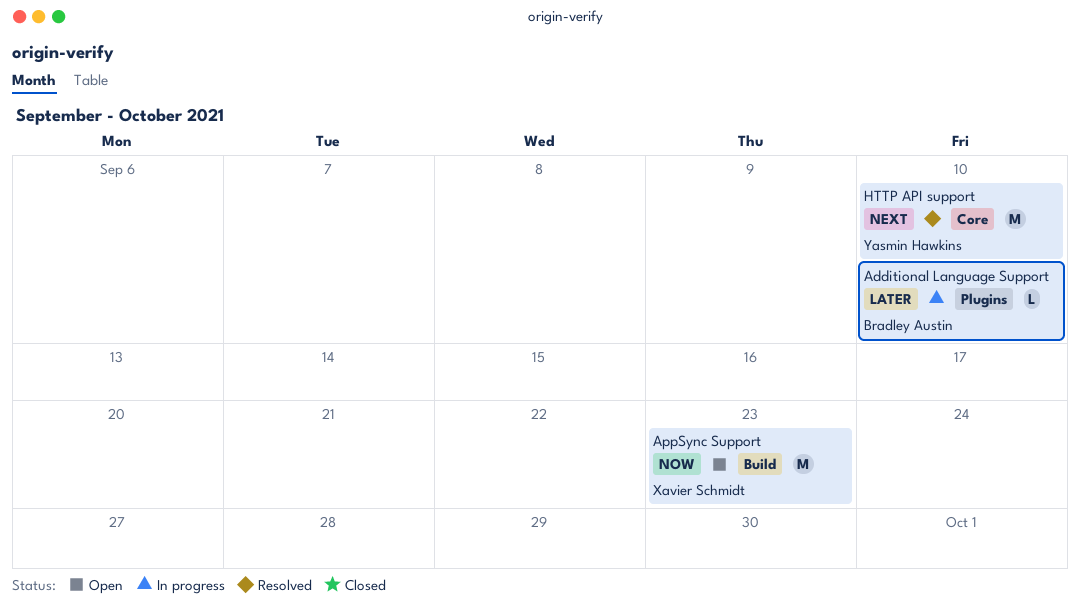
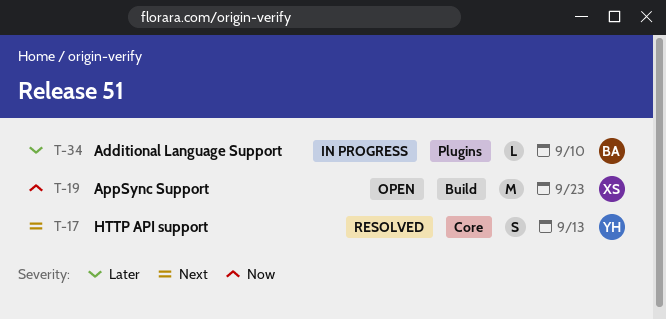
HTTP API support, estimate: M -> S
HTTP API support, due: Sep 10 -> Sep 13

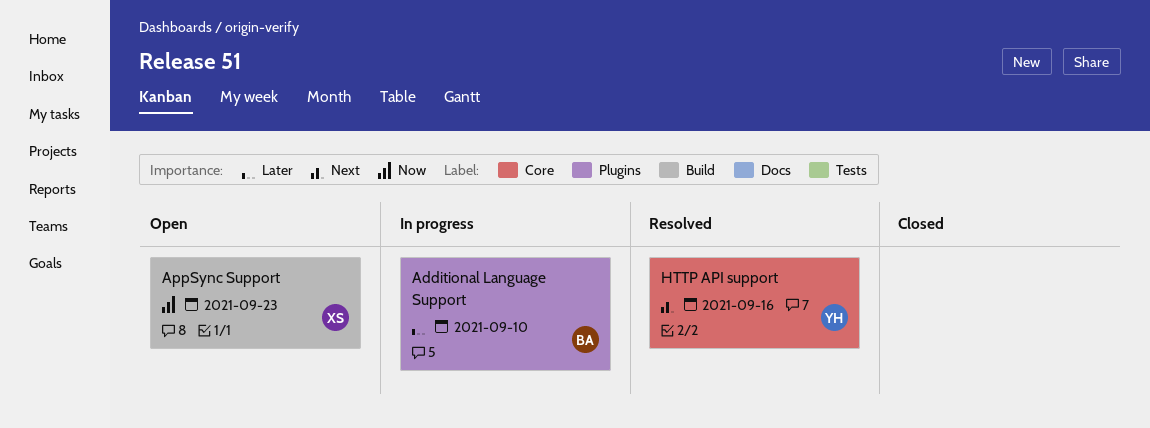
HTTP API support, due: Sep 13 -> Sep 16

